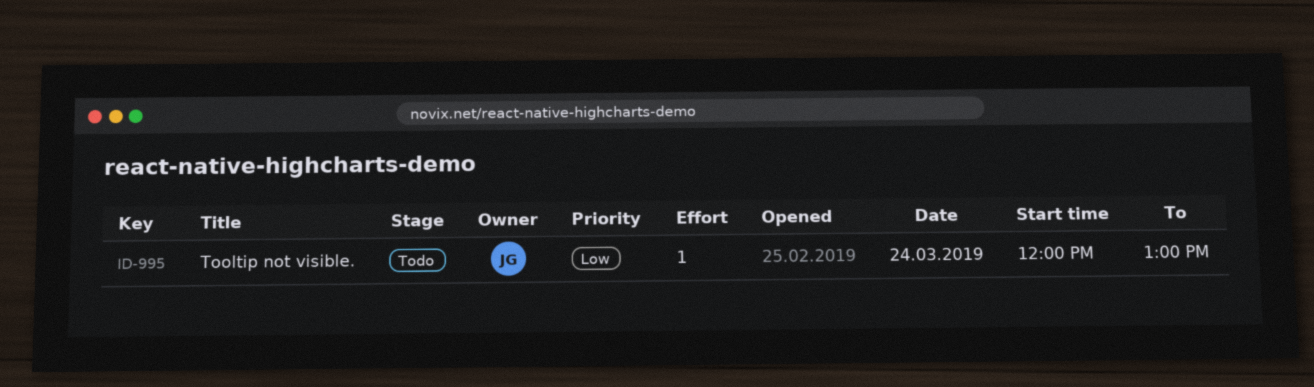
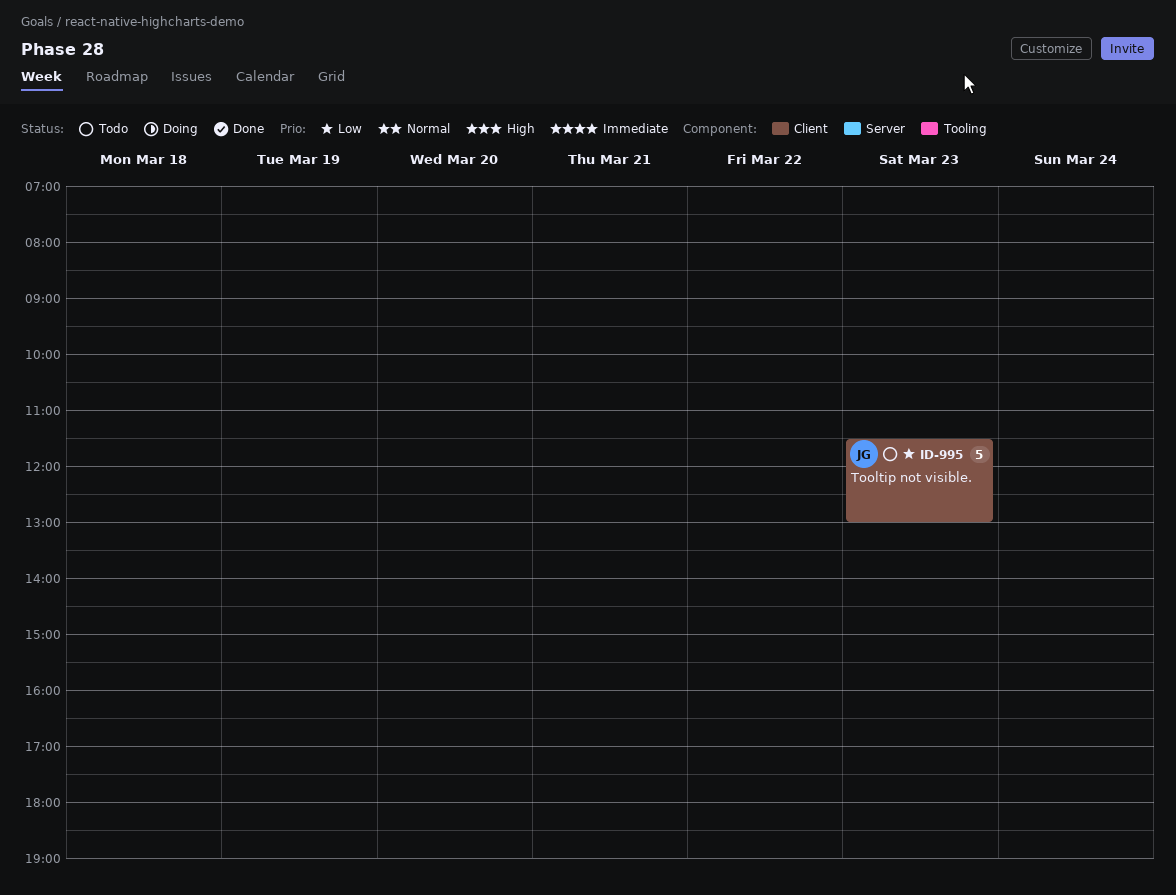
ID-995, estimate: 1 -> 5
ID-995, day: Mar 24 -> Mar 23
ID-995, begins: 12:00 -> 11:30

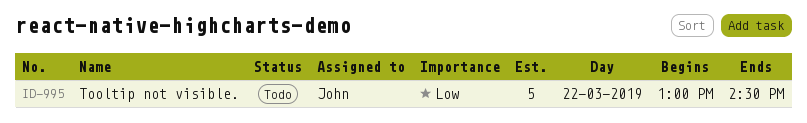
ID-995, day: Mar 23 -> Mar 22
ID-995, begins: 11:30 -> 13:00
ID-995, ends: 13:00 -> 14:30

